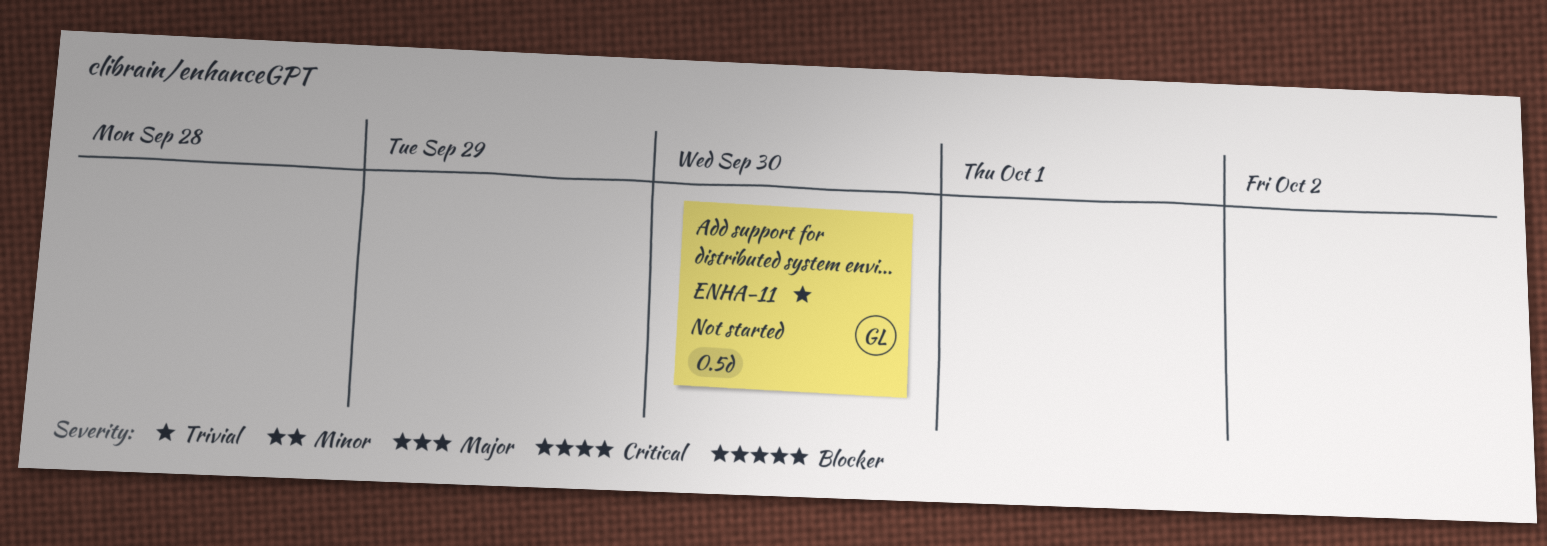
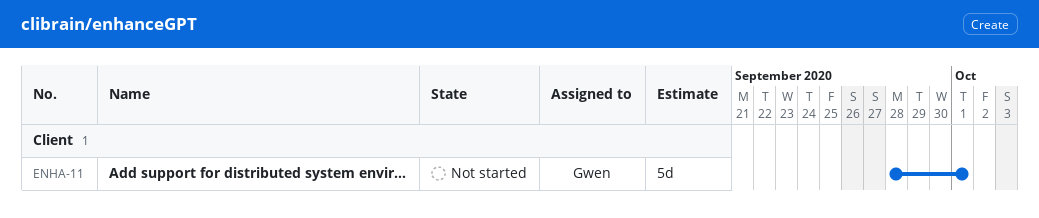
ENHA-11, estimate: 0.5d -> 5d
ENHA-11, due: Sep 30 -> Oct 1

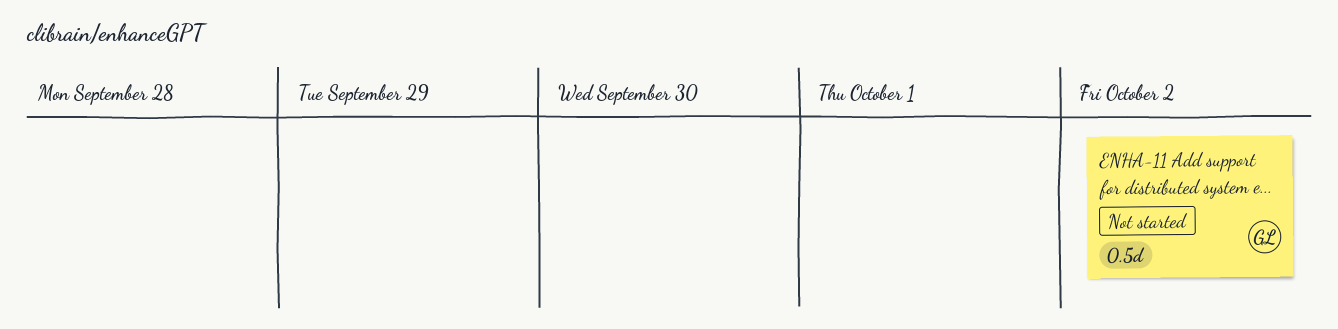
ENHA-11, estimate: 5d -> 0.5d
ENHA-11, due: Oct 1 -> Oct 2

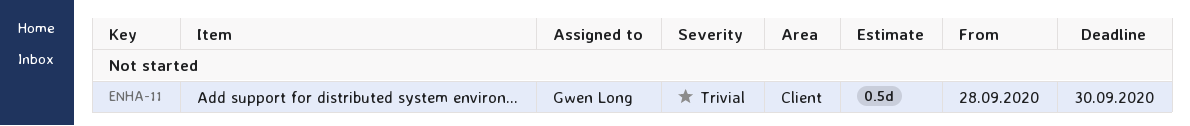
ENHA-11, due: Oct 2 -> Sep 30

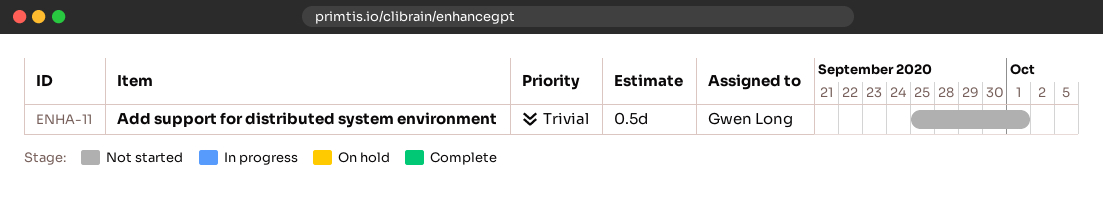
ENHA-11, start: Sep 28 -> Sep 25
ENHA-11, due: Sep 30 -> Oct 1

